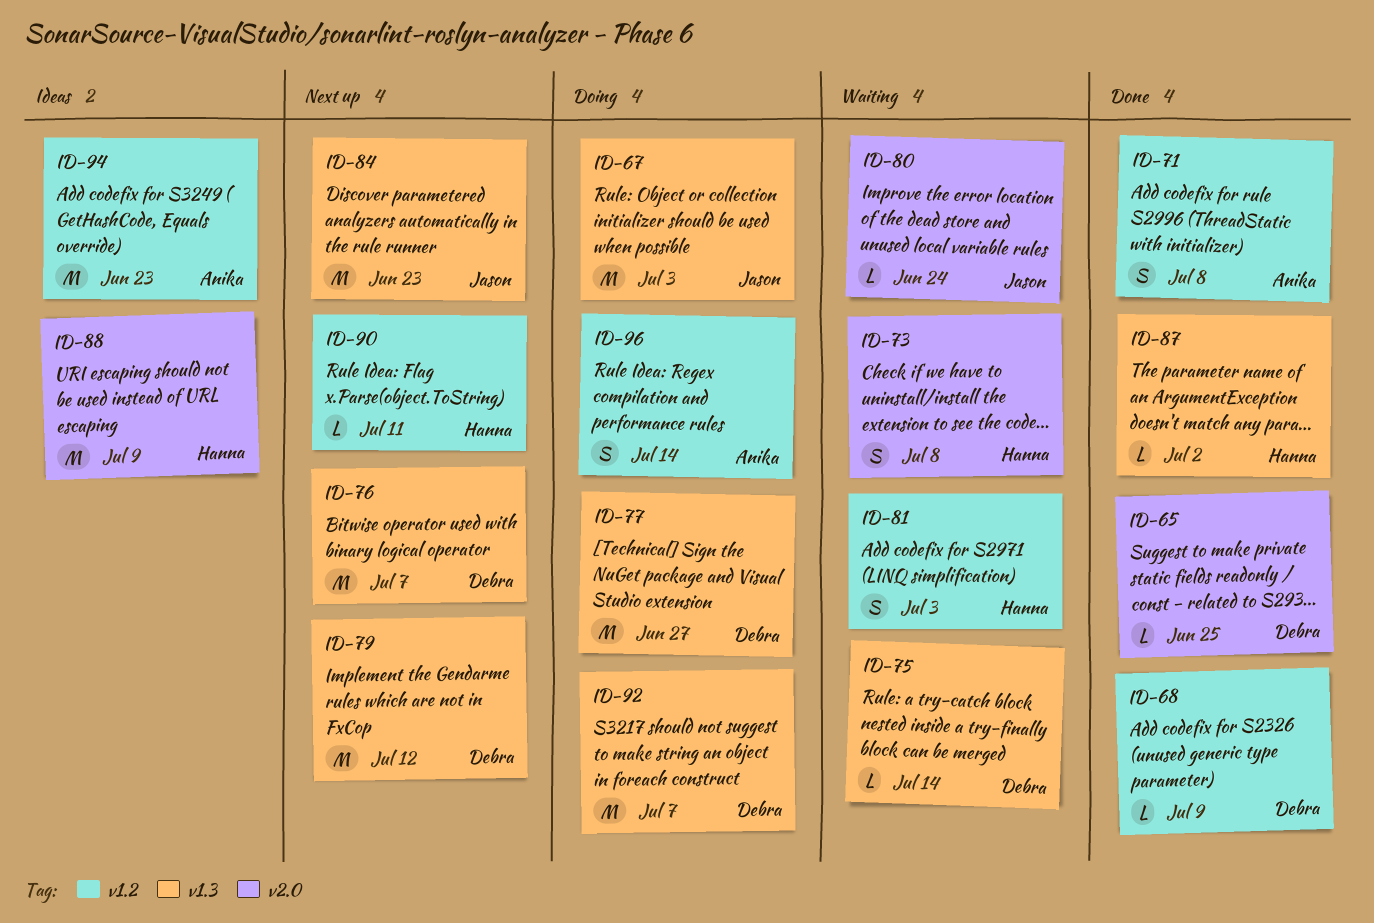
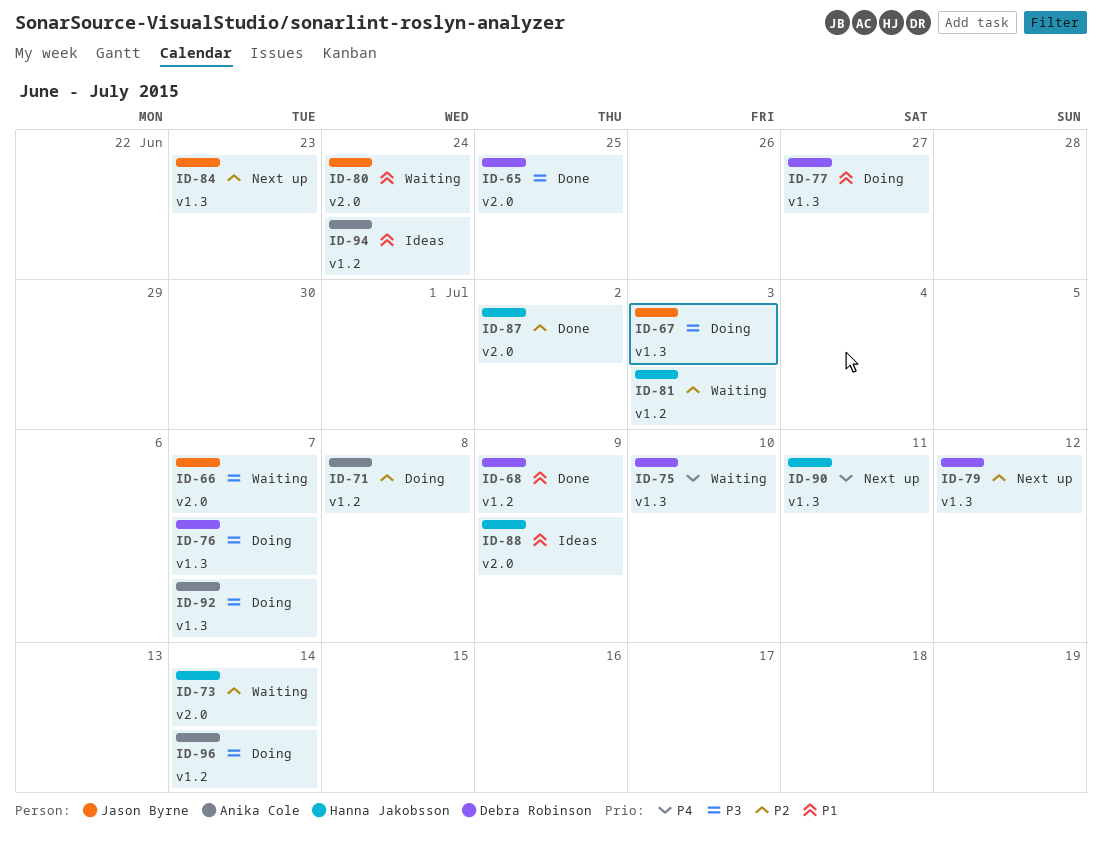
ID-66: none -> present
ID-71, status: Done -> Doing
ID-73, due: Jul 8 -> Jul 14
ID-75, due: Jul 14 -> Jul 10
ID-76, status: Next up -> Doing
ID-87, label: v1.3 -> v2.0
ID-90, label: v1.2 -> v1.3
ID-92, owner: Debra Robinson -> Anika Cole
ID-94, due: Jun 23 -> Jun 24

